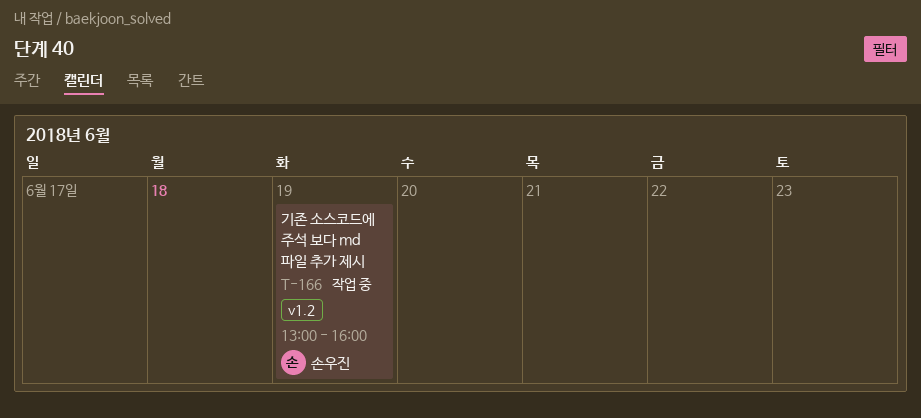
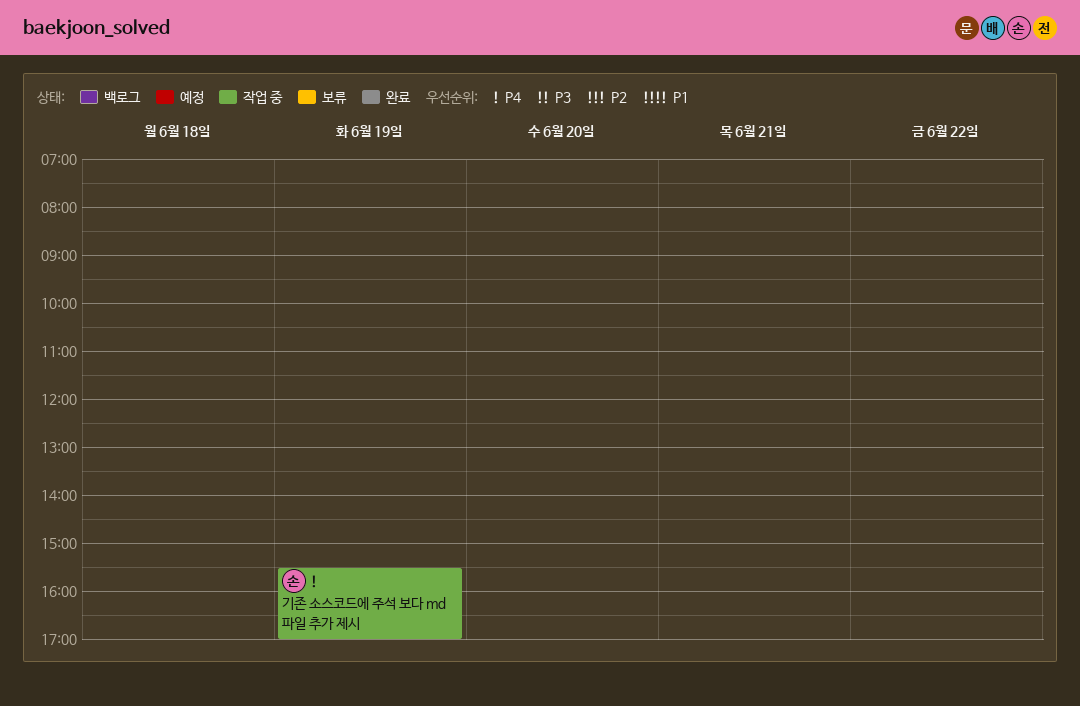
기존 소스코드에 주석 보다 md 파일 추가 제시, begins: 13:00 -> 15:30
기존 소스코드에 주석 보다 md 파일 추가 제시, ends: 16:00 -> 17:00

